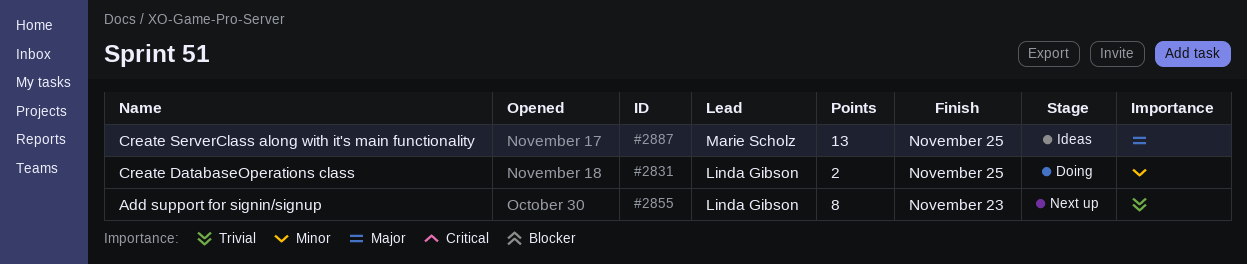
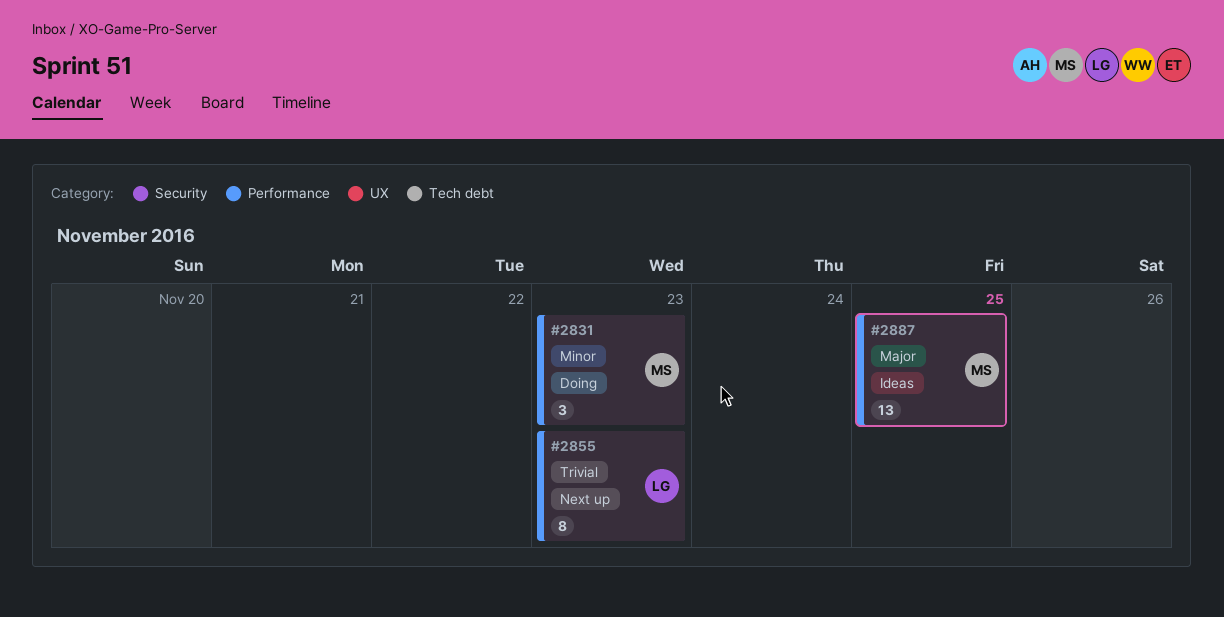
#2831, owner: Linda Gibson -> Marie Scholz
#2831, estimate: 2 -> 3
#2831, due: Nov 25 -> Nov 23

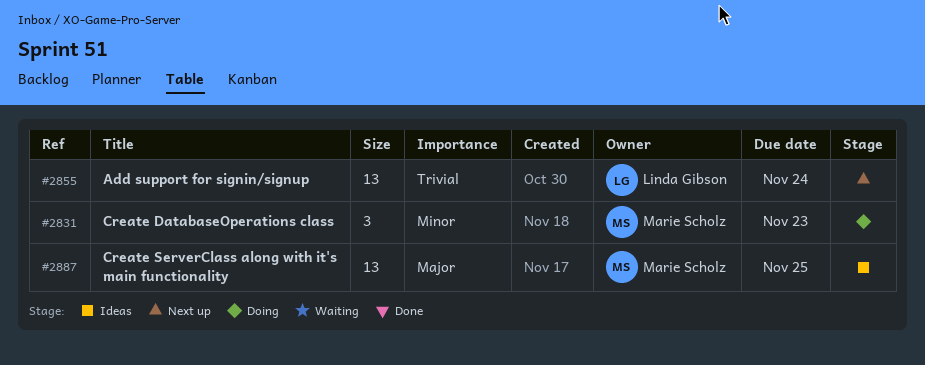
#2855, estimate: 8 -> 13
#2855, due: Nov 23 -> Nov 24

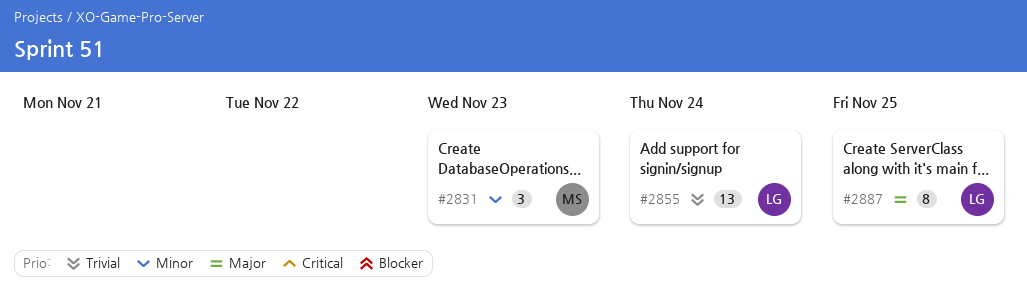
#2887, owner: Marie Scholz -> Linda Gibson
#2887, estimate: 13 -> 8

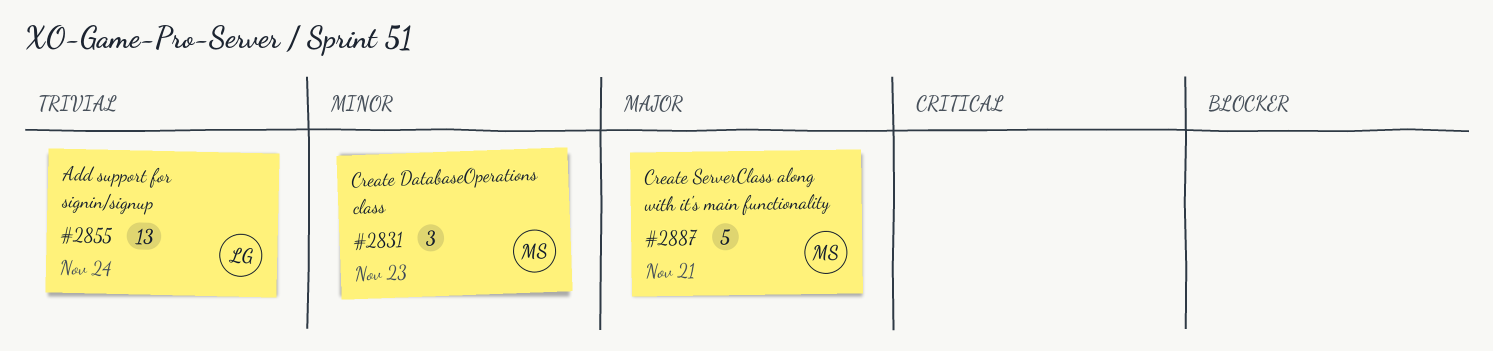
#2887, owner: LG -> MS
#2887, estimate: 8 -> 5
#2887, due: Nov 25 -> Nov 21

